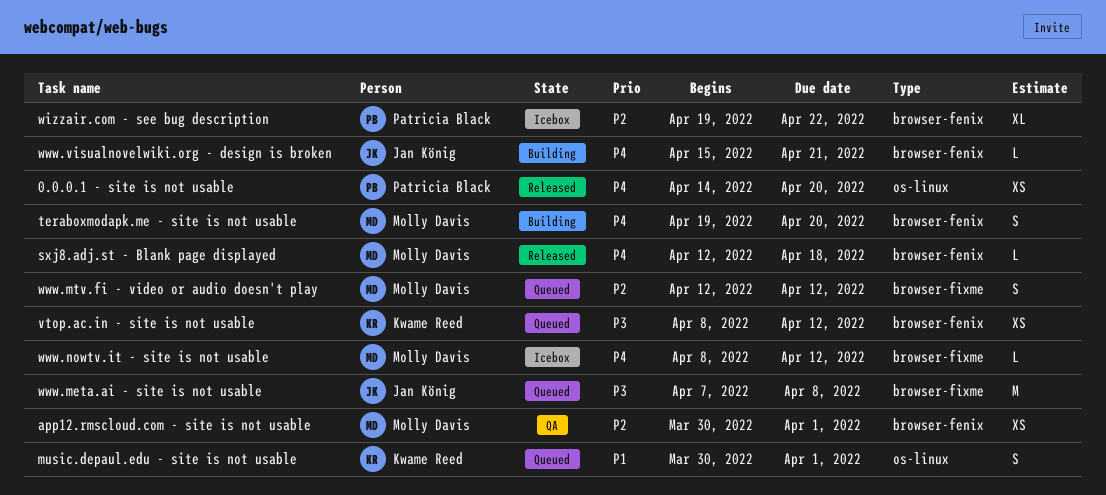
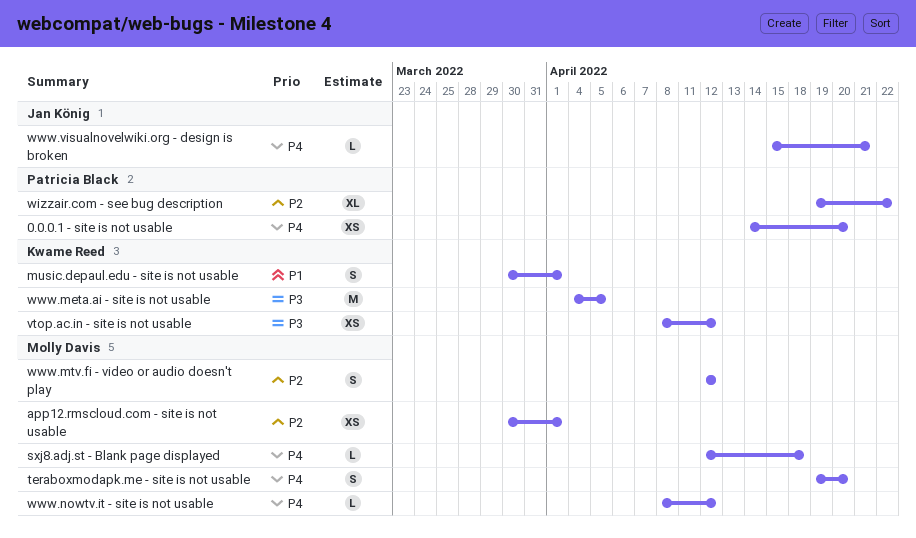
www.meta.ai - site is not usable, owner: Jan König -> Kwame Reed
www.meta.ai - site is not usable, start: Apr 7 -> Apr 4
www.meta.ai - site is not usable, due: Apr 8 -> Apr 5

